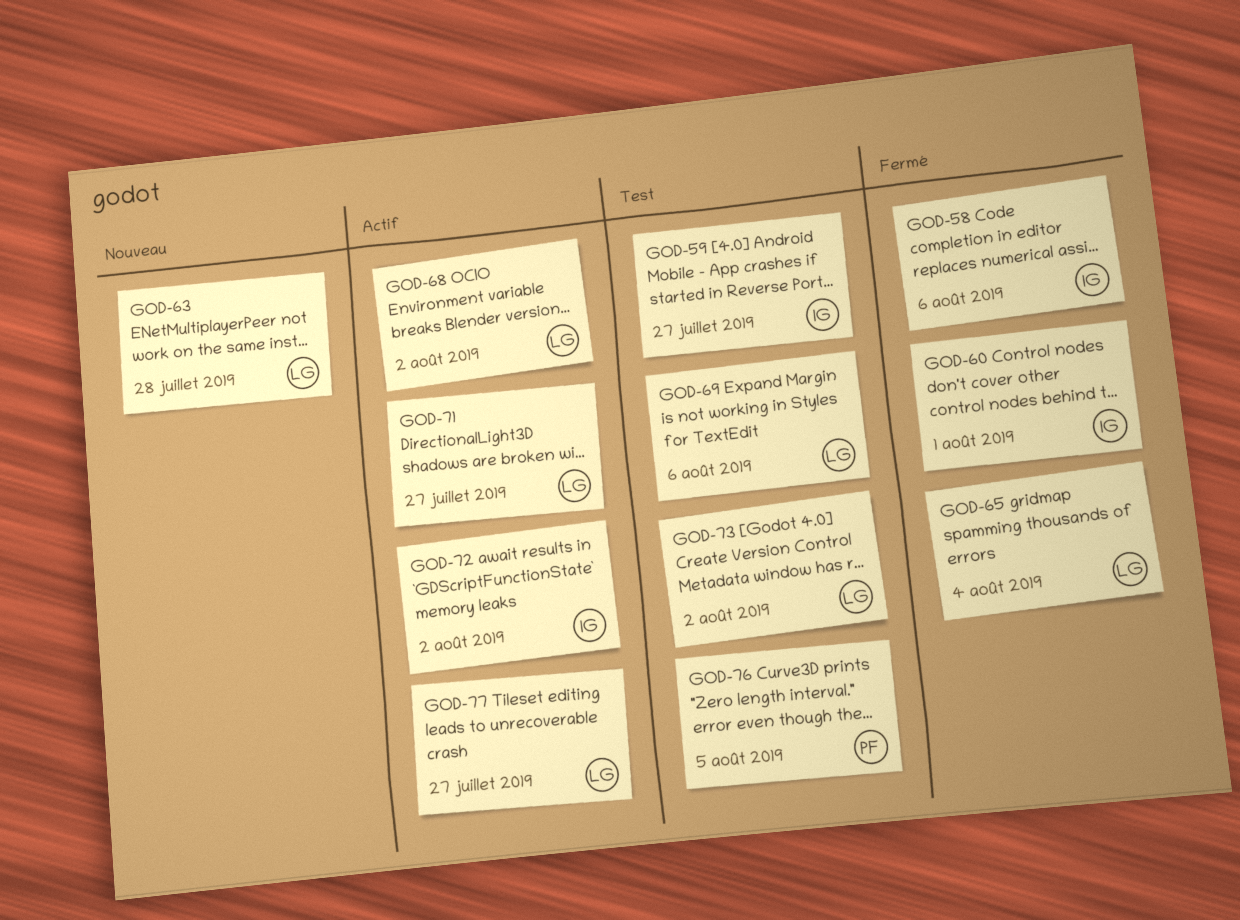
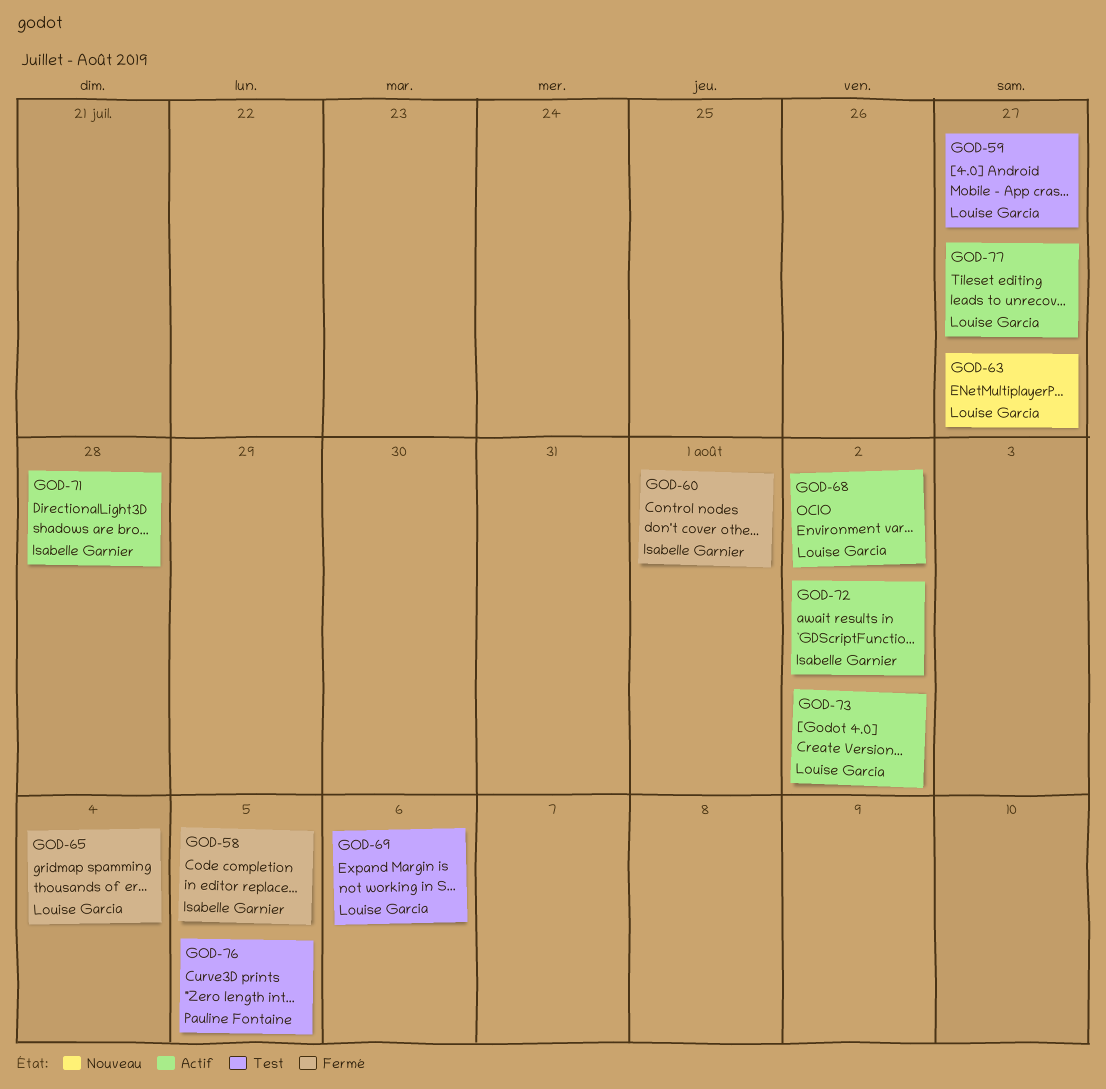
GOD-58, due: Aug 6 -> Aug 5
GOD-59, owner: Isabelle Garnier -> Louise Garcia
GOD-63, due: Jul 28 -> Jul 27
GOD-71, owner: Louise Garcia -> Isabelle Garnier
GOD-71, due: Jul 27 -> Jul 28
GOD-73, status: Test -> Actif

